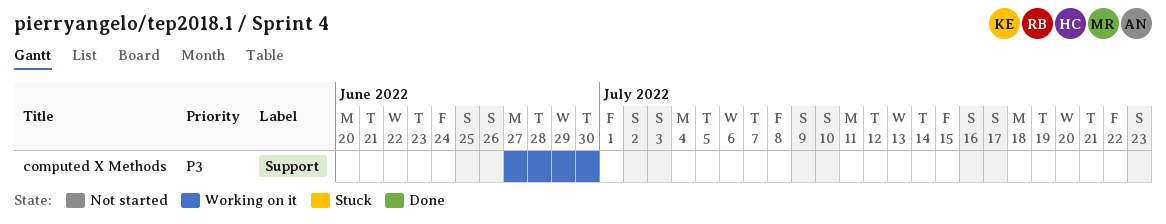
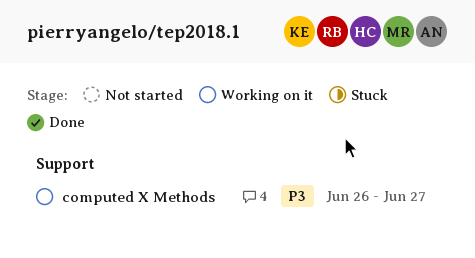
computed X Methods, start: Jun 27 -> Jun 26
computed X Methods, due: Jun 30 -> Jun 27

